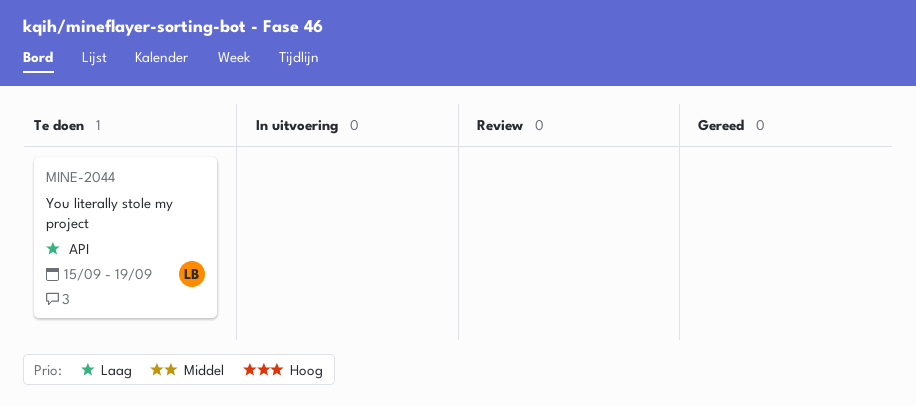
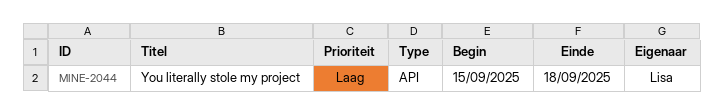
MINE-2044, due: Sep 19 -> Sep 18

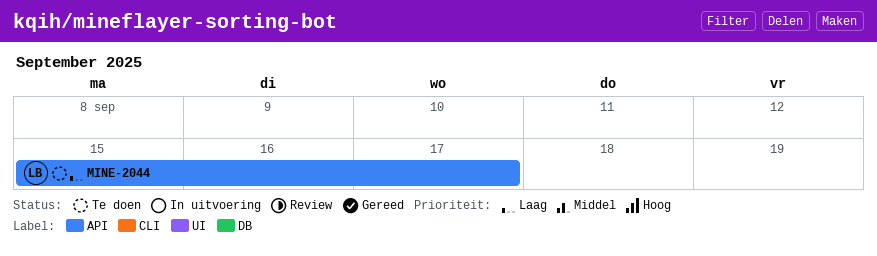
MINE-2044, due: Sep 18 -> Sep 17

